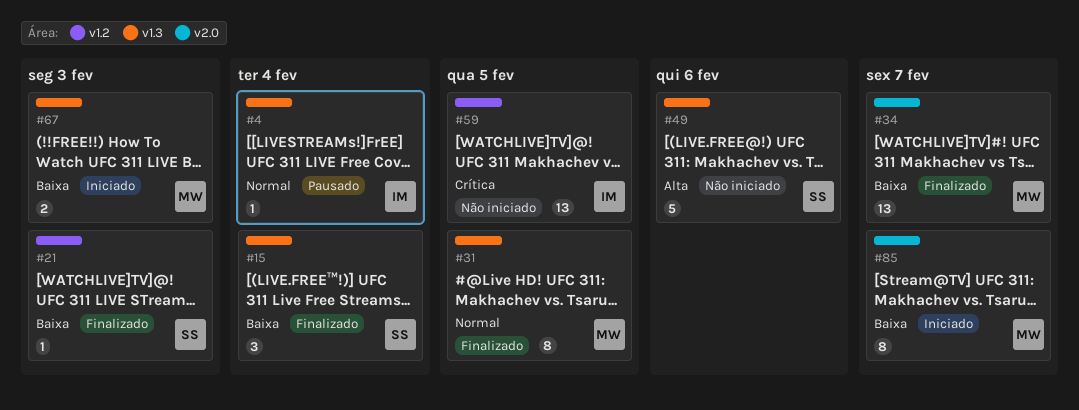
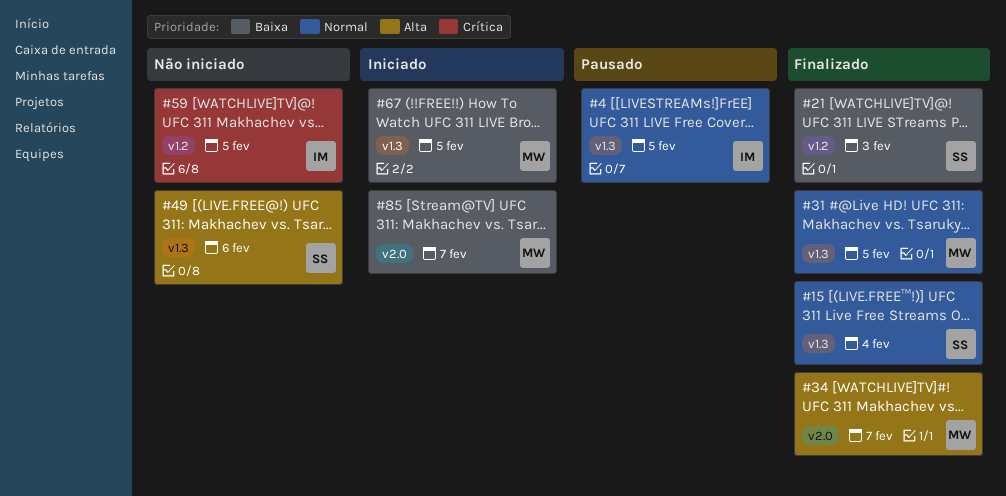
#4, due: Feb 4 -> Feb 5
#15, priority: Baixa -> Normal
#34, priority: Baixa -> Alta
#67, due: Feb 3 -> Feb 5

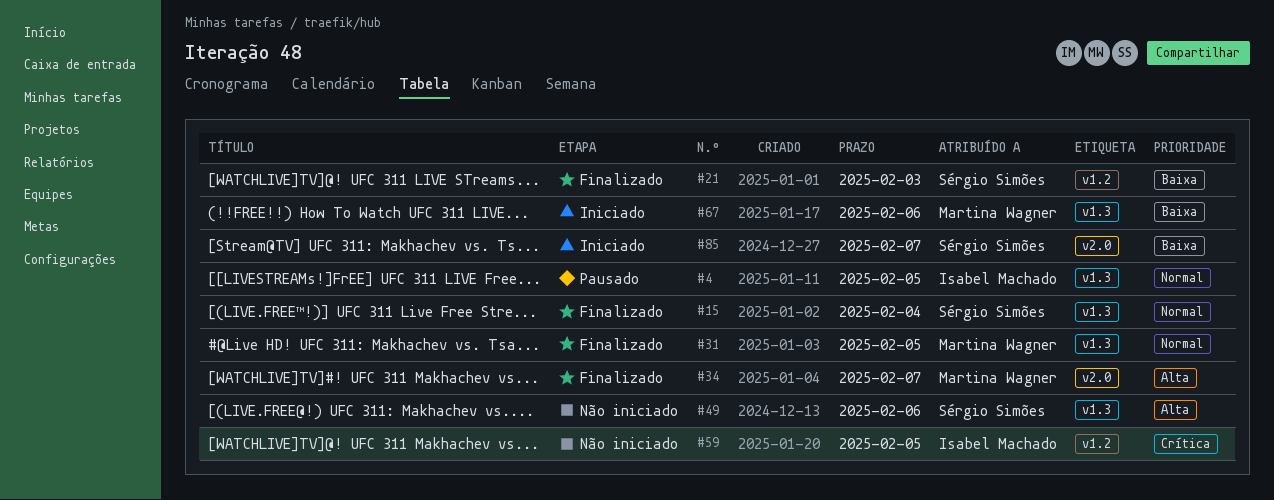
#67, due: Feb 5 -> Feb 6
#85, owner: Martina Wagner -> Sérgio Simões

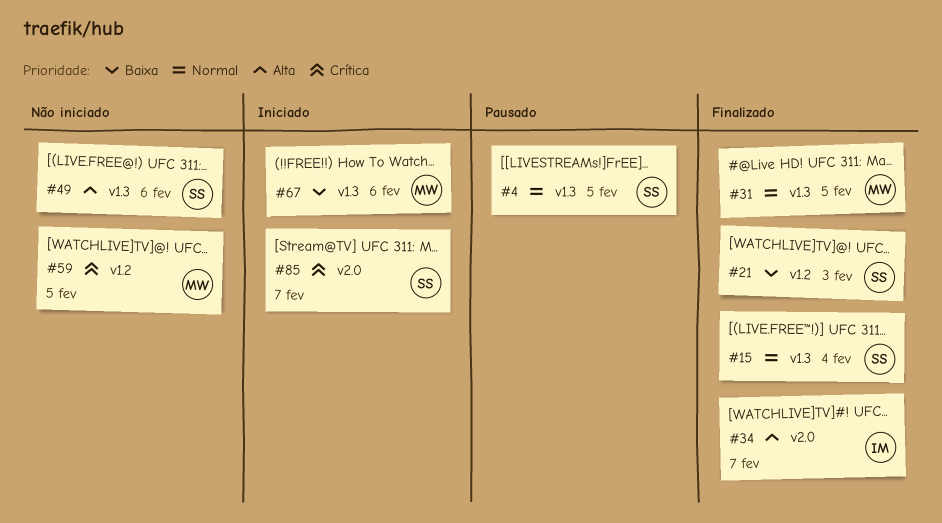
#4, owner: Isabel Machado -> Sérgio Simões
#34, owner: Martina Wagner -> Isabel Machado
#59, owner: Isabel Machado -> Martina Wagner
#85, priority: Baixa -> Crítica

